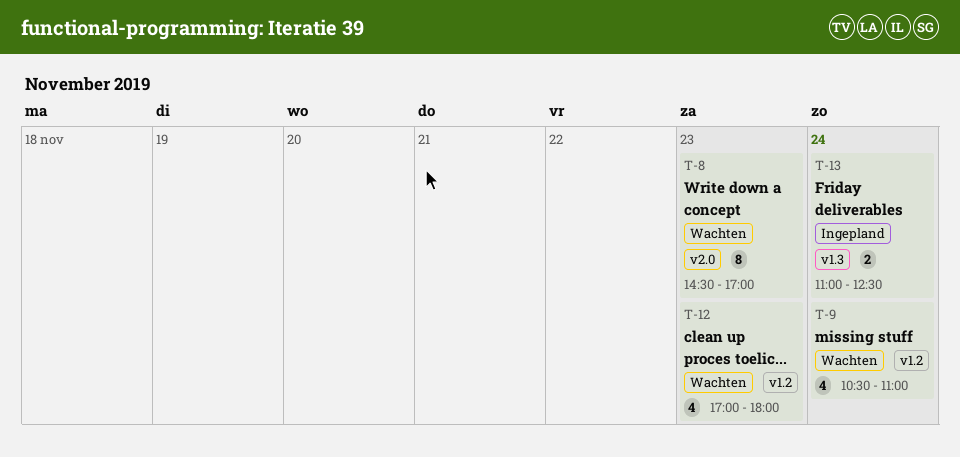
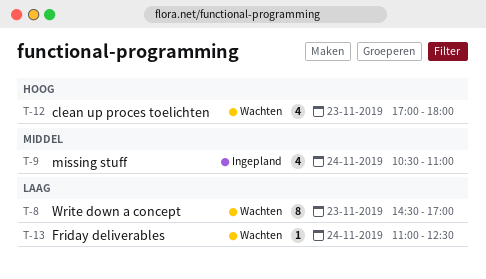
T-9, status: Wachten -> Ingepland
T-13, status: Ingepland -> Wachten
T-13, estimate: 2 -> 1

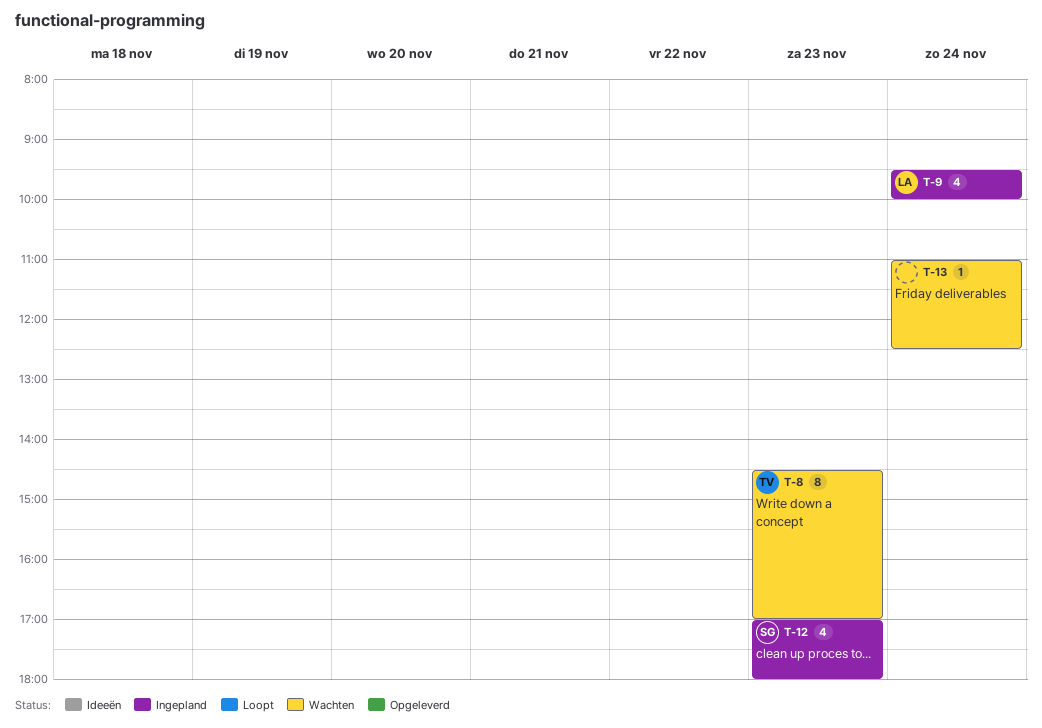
T-9, begins: 10:30 -> 09:30
T-9, ends: 11:00 -> 10:00
T-12, status: Wachten -> Ingepland

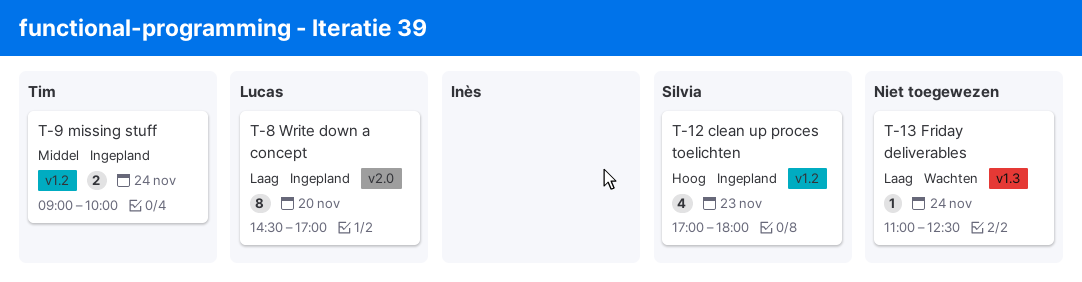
T-8, status: Wachten -> Ingepland
T-8, owner: Tim -> Lucas
T-8, day: Nov 23 -> Nov 20
T-9, owner: Lucas -> Tim
T-9, estimate: 4 -> 2
T-9, begins: 09:30 -> 09:00

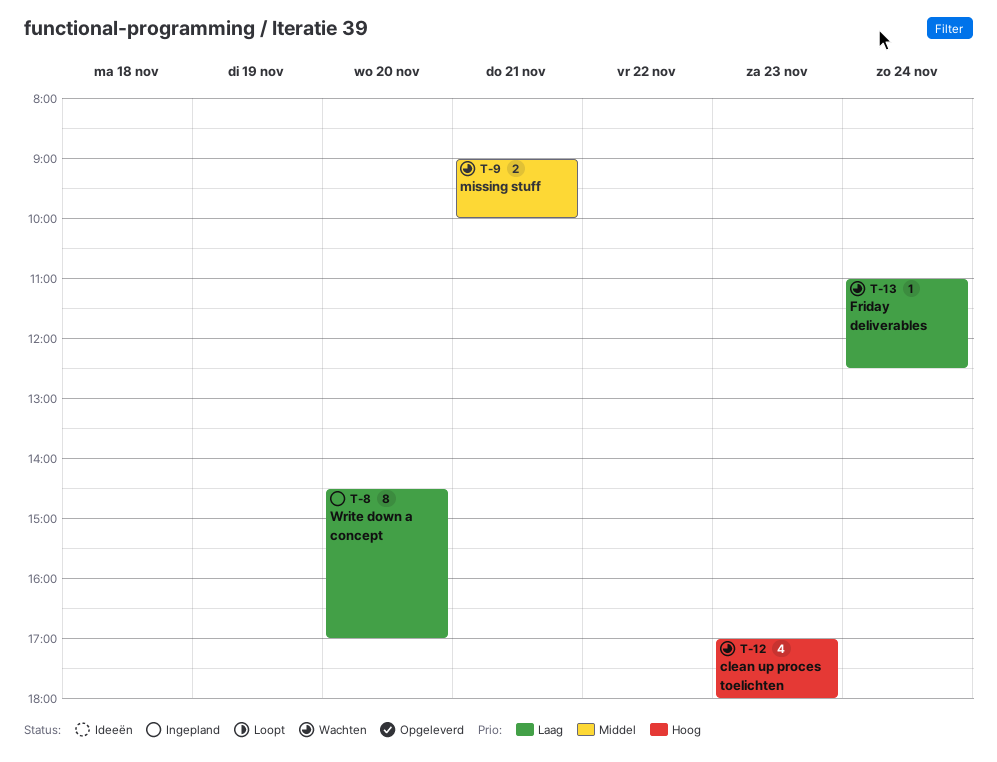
T-9, status: Ingepland -> Wachten
T-9, day: Nov 24 -> Nov 21
T-12, status: Ingepland -> Wachten

